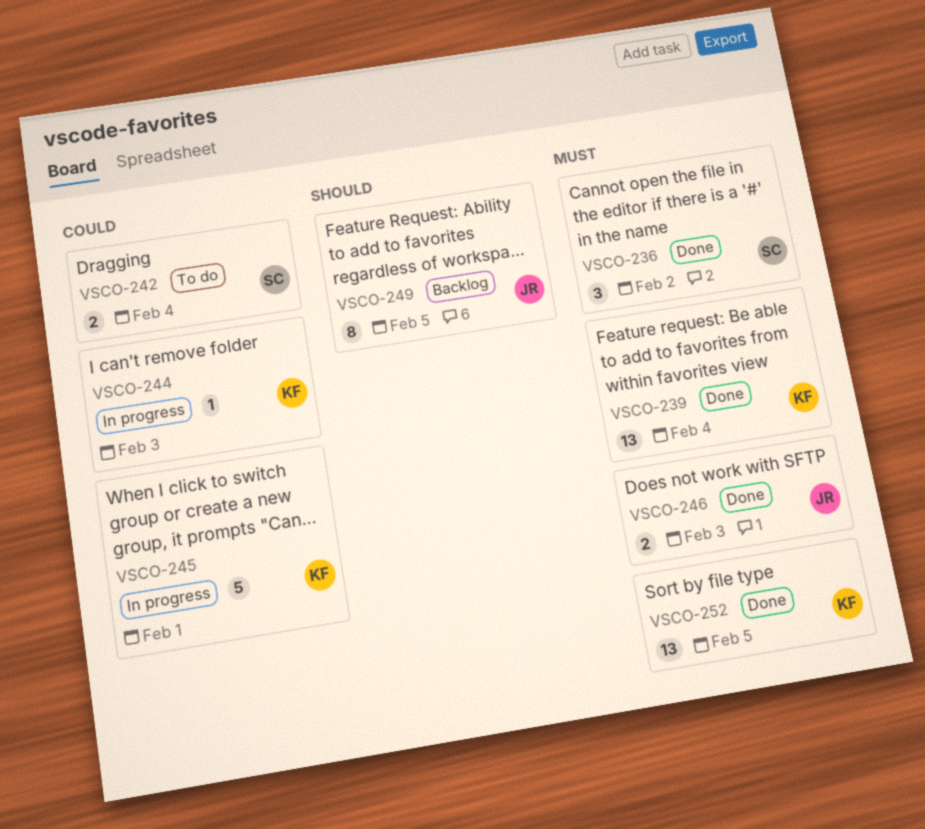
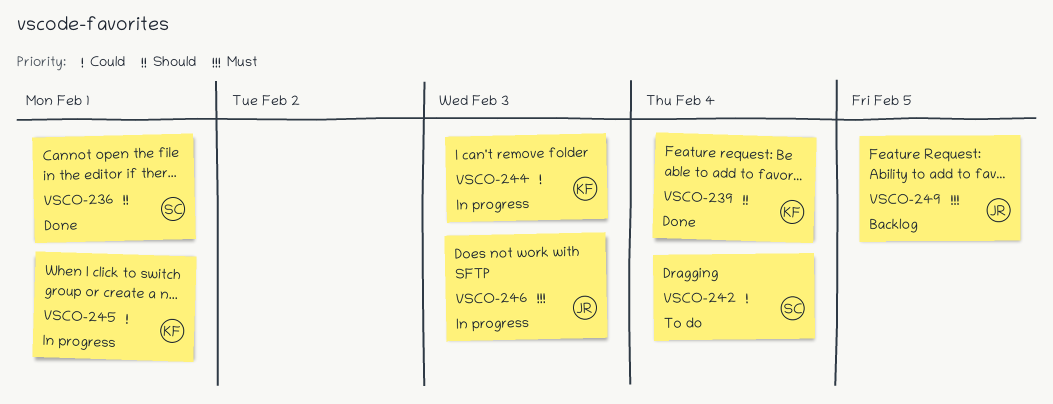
VSCO-236, priority: Must -> Should
VSCO-236, due: Feb 2 -> Feb 1
VSCO-239, priority: Must -> Should
VSCO-246, status: Done -> In progress
VSCO-249, priority: Should -> Must
VSCO-252: present -> none

